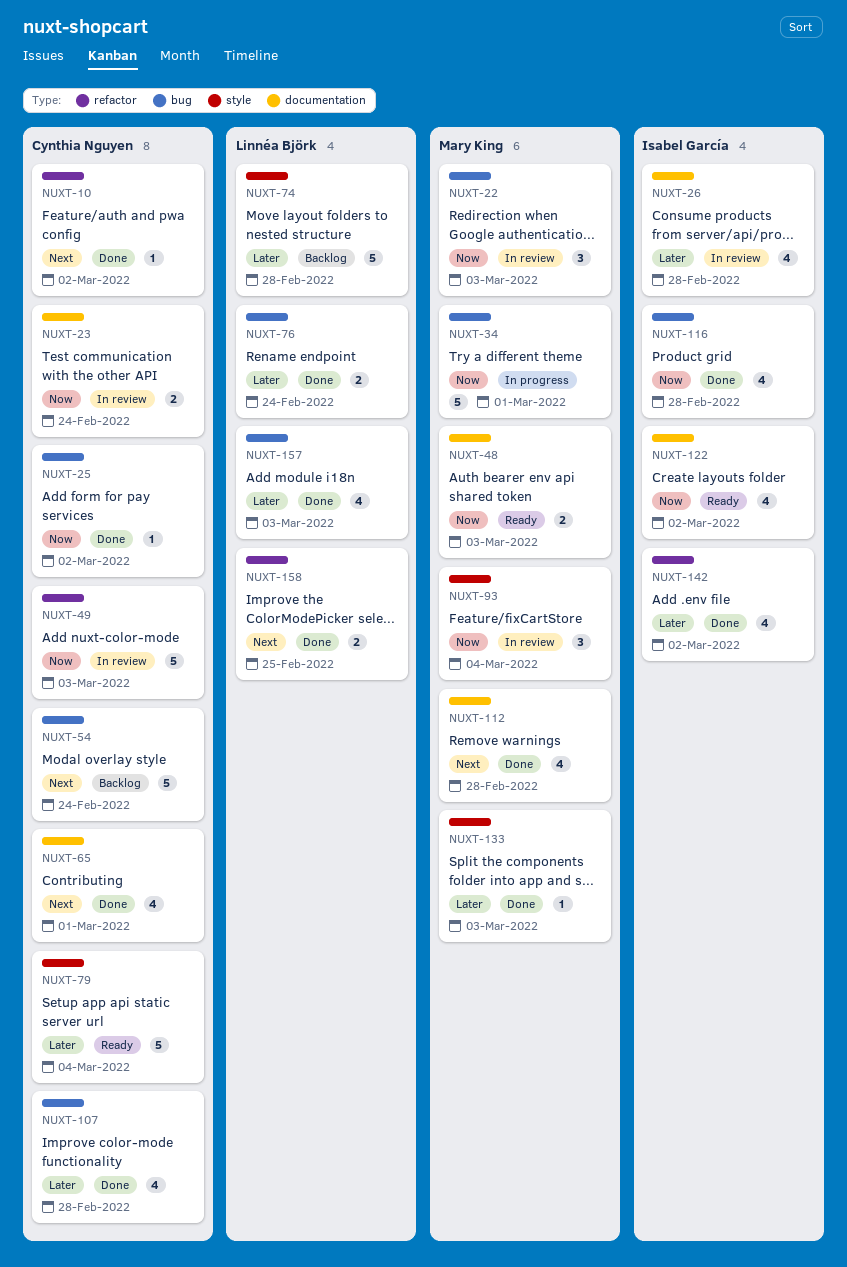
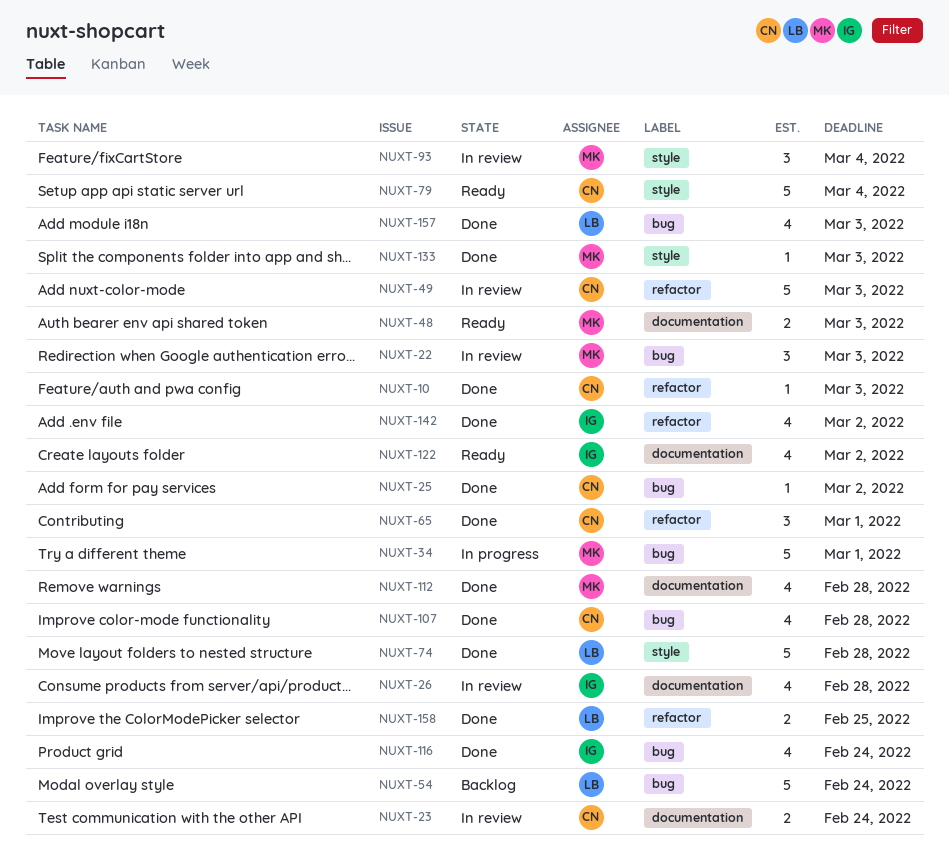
NUXT-10, due: Mar 2 -> Mar 3
NUXT-54, owner: Cynthia Nguyen -> Linnéa Björk
NUXT-65, label: documentation -> refactor
NUXT-65, estimate: 4 -> 3
NUXT-74, status: Backlog -> Done
NUXT-76: present -> none
NUXT-116, due: Feb 28 -> Feb 24

